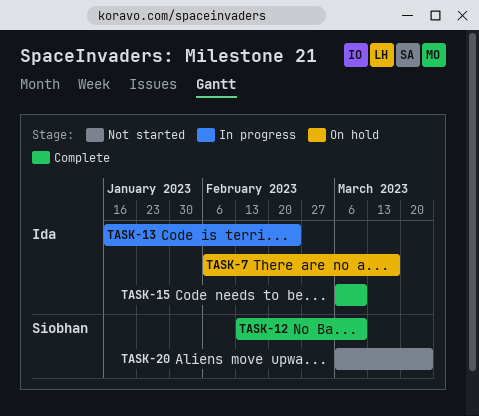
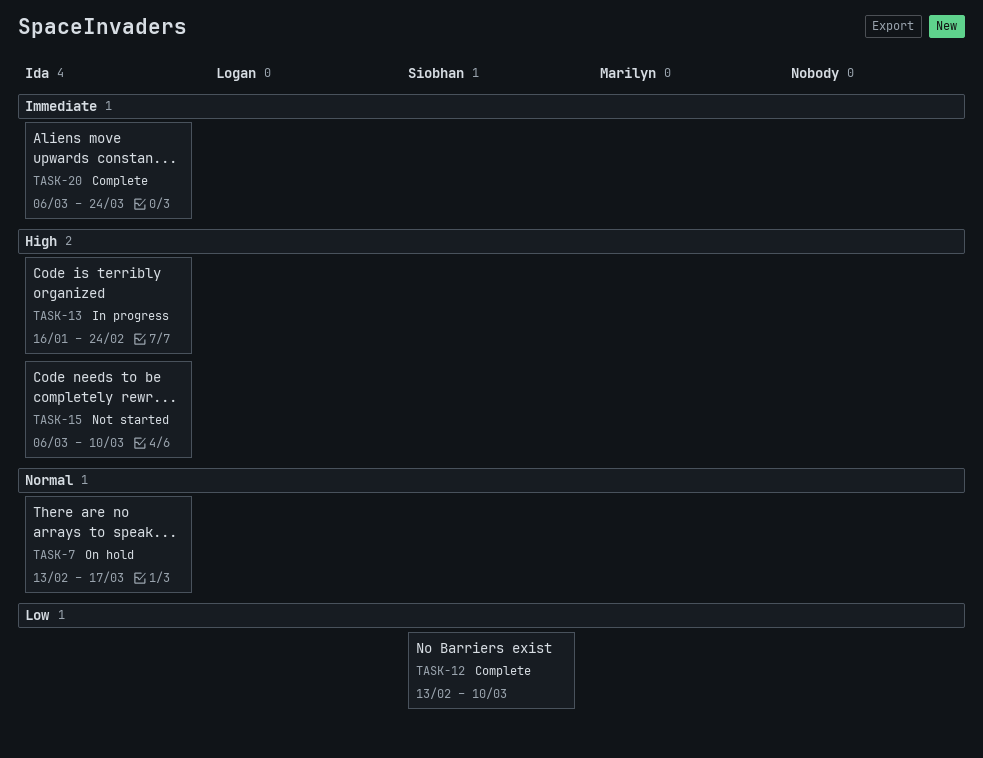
TASK-7, start: Feb 6 -> Feb 13
TASK-15, status: Complete -> Not started
TASK-20, status: Not started -> Complete
TASK-20, owner: Siobhan -> Ida

